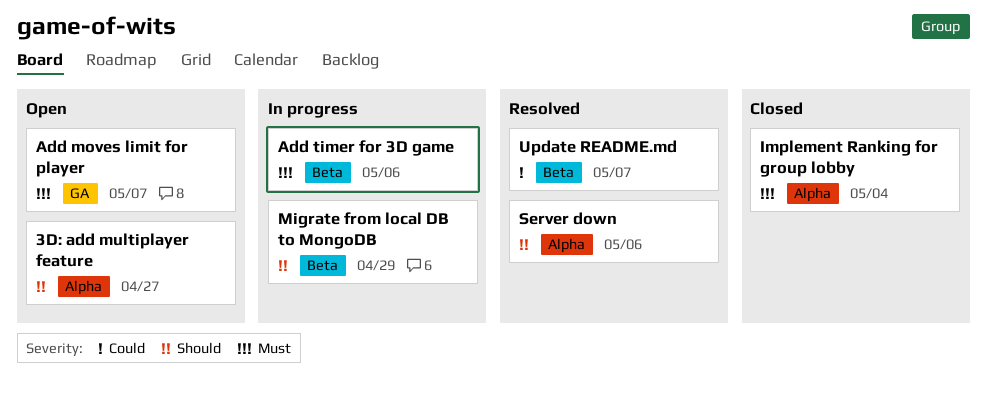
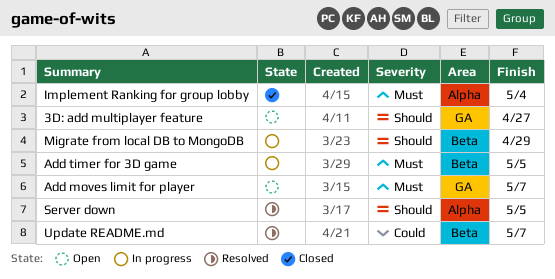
3D: add multiplayer feature, label: Alpha -> GA
Add timer for 3D game, due: May 6 -> May 5
Server down, due: May 6 -> May 5

